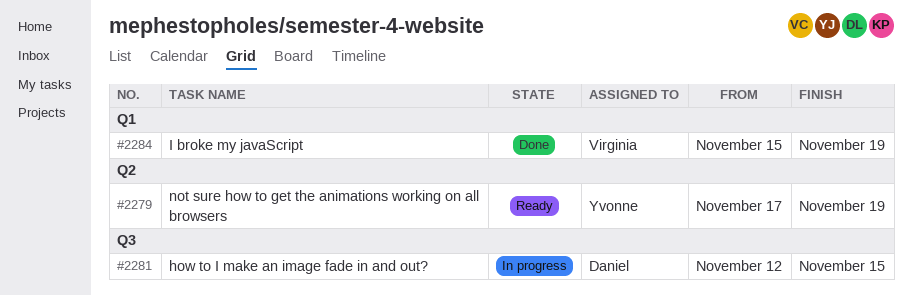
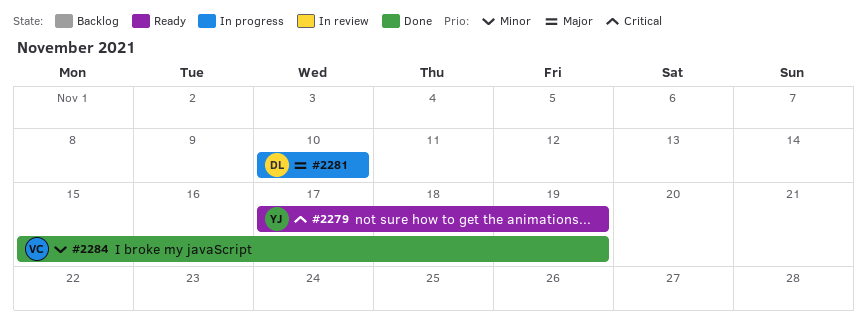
#2281, start: Nov 12 -> Nov 10
#2281, due: Nov 15 -> Nov 10

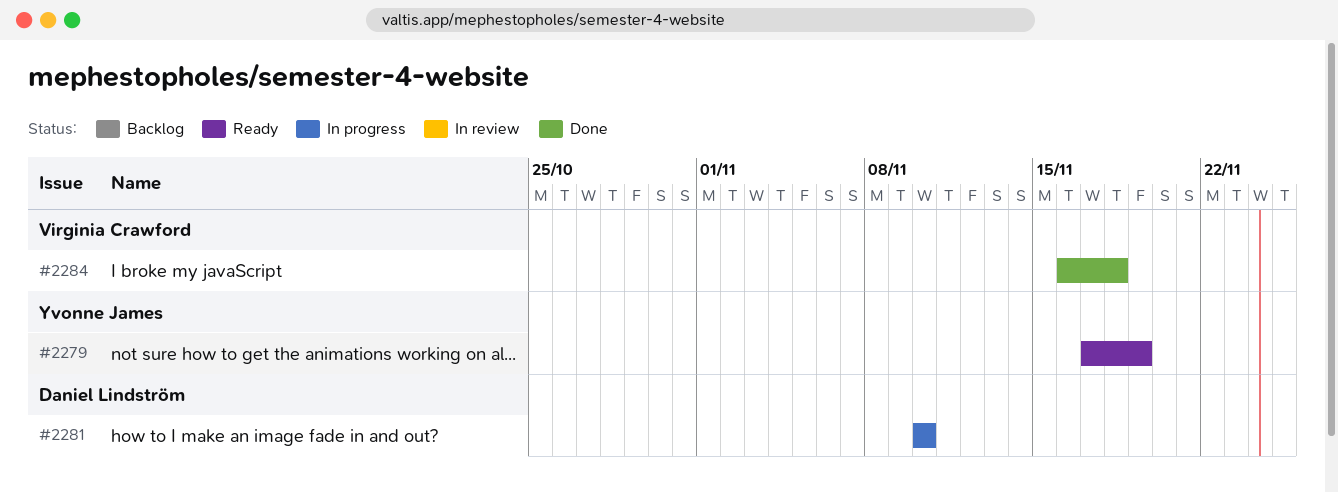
#2284, start: Nov 15 -> Nov 16
#2284, due: Nov 19 -> Nov 18

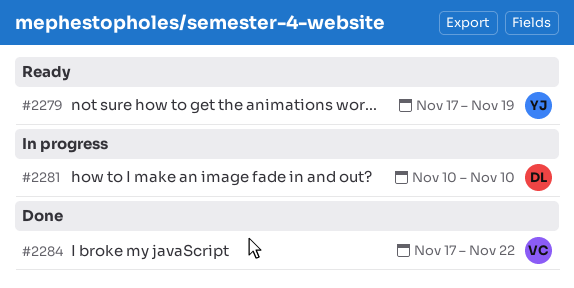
#2284, start: Nov 16 -> Nov 17
#2284, due: Nov 18 -> Nov 22

